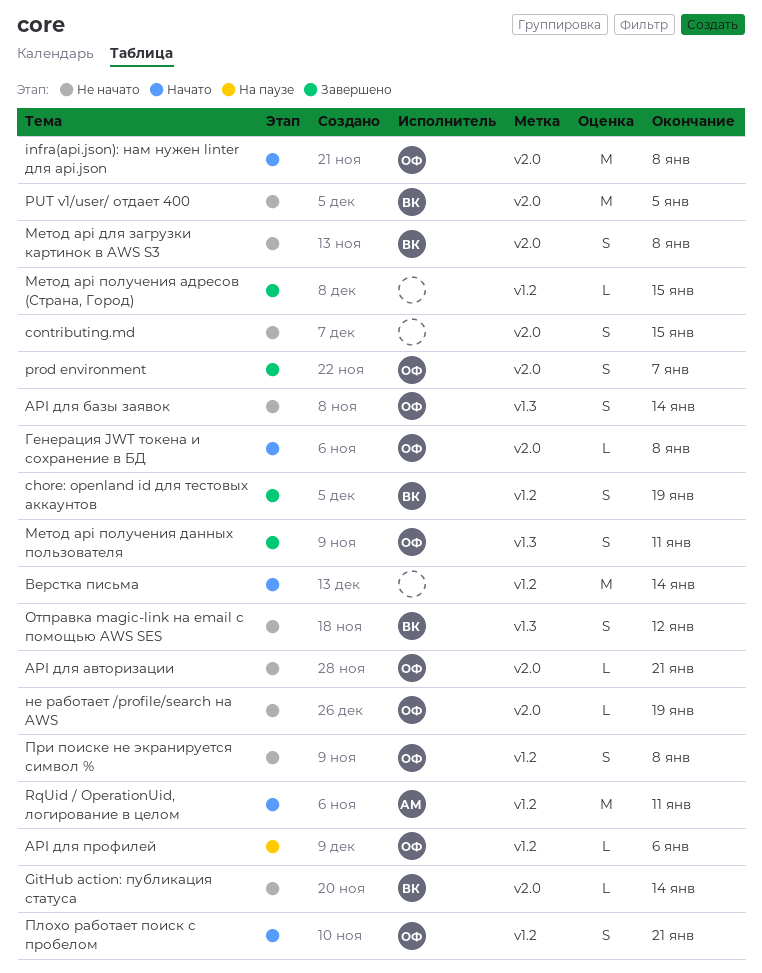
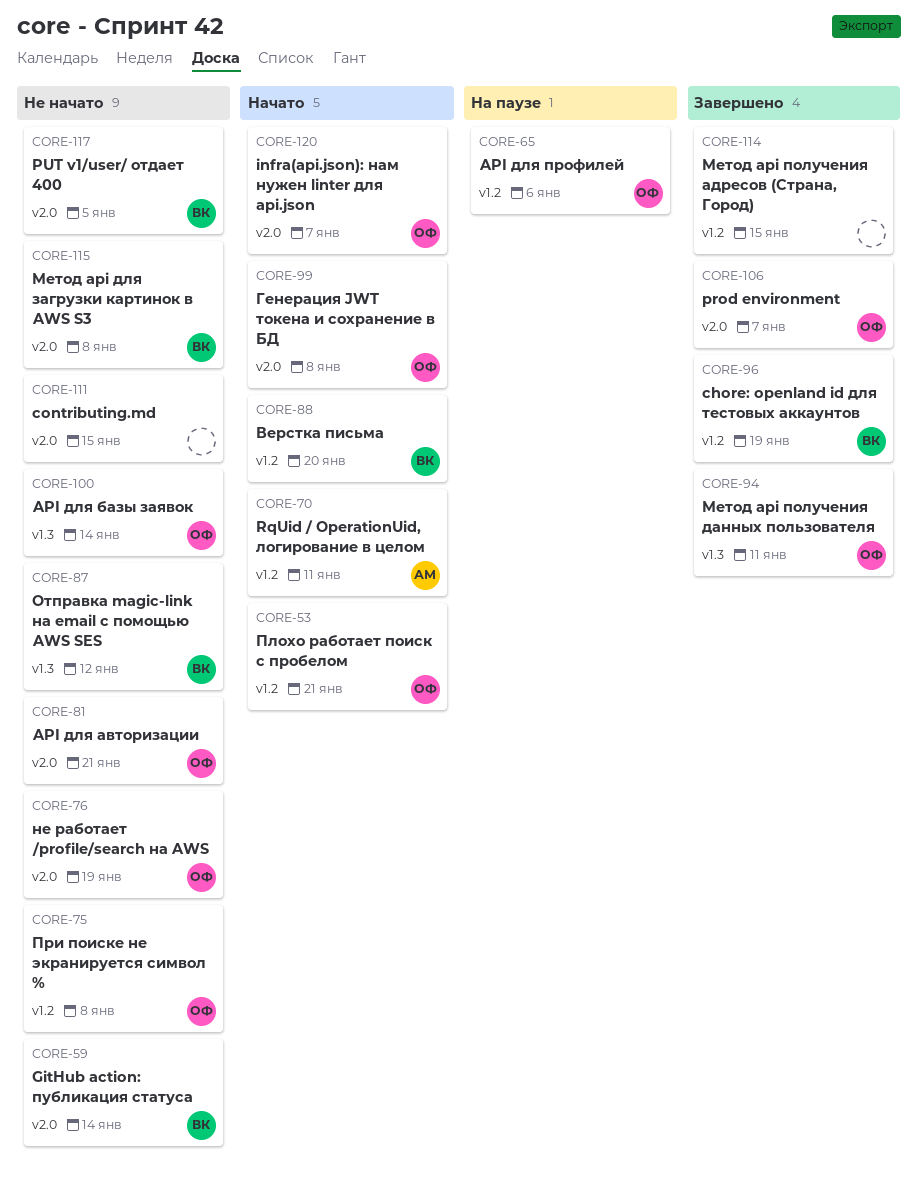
infra(api.json): нам нужен linter для api.json, due: Jan 8 -> Jan 7
Верстка письма, owner: none -> ВК
Верстка письма, due: Jan 14 -> Jan 20

